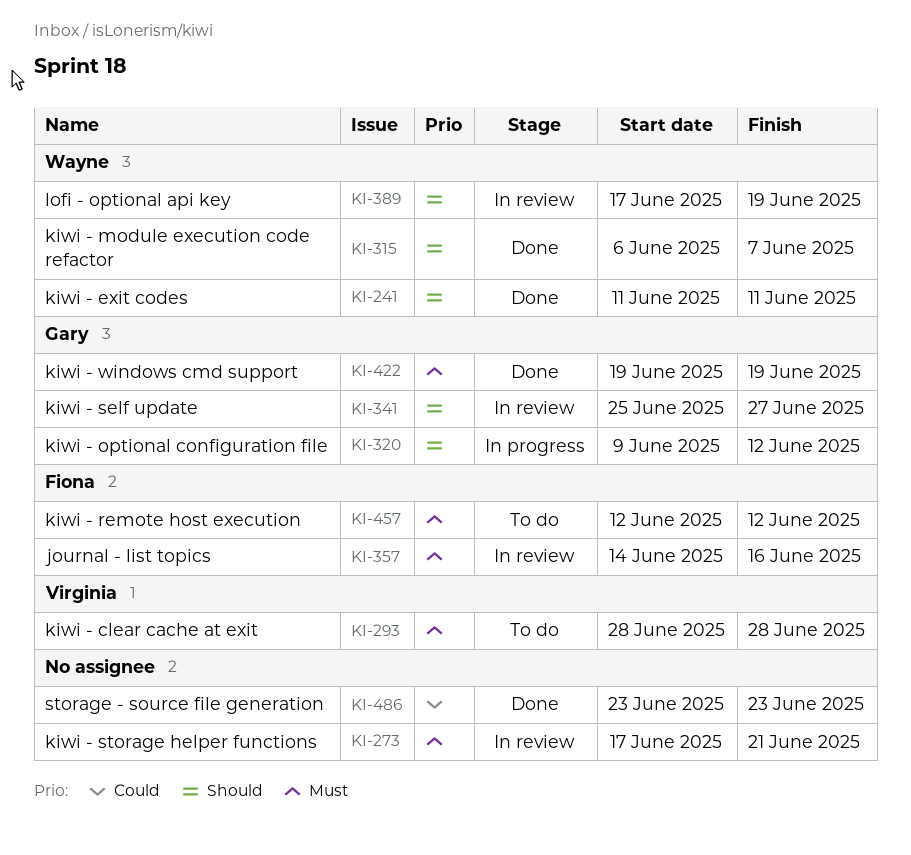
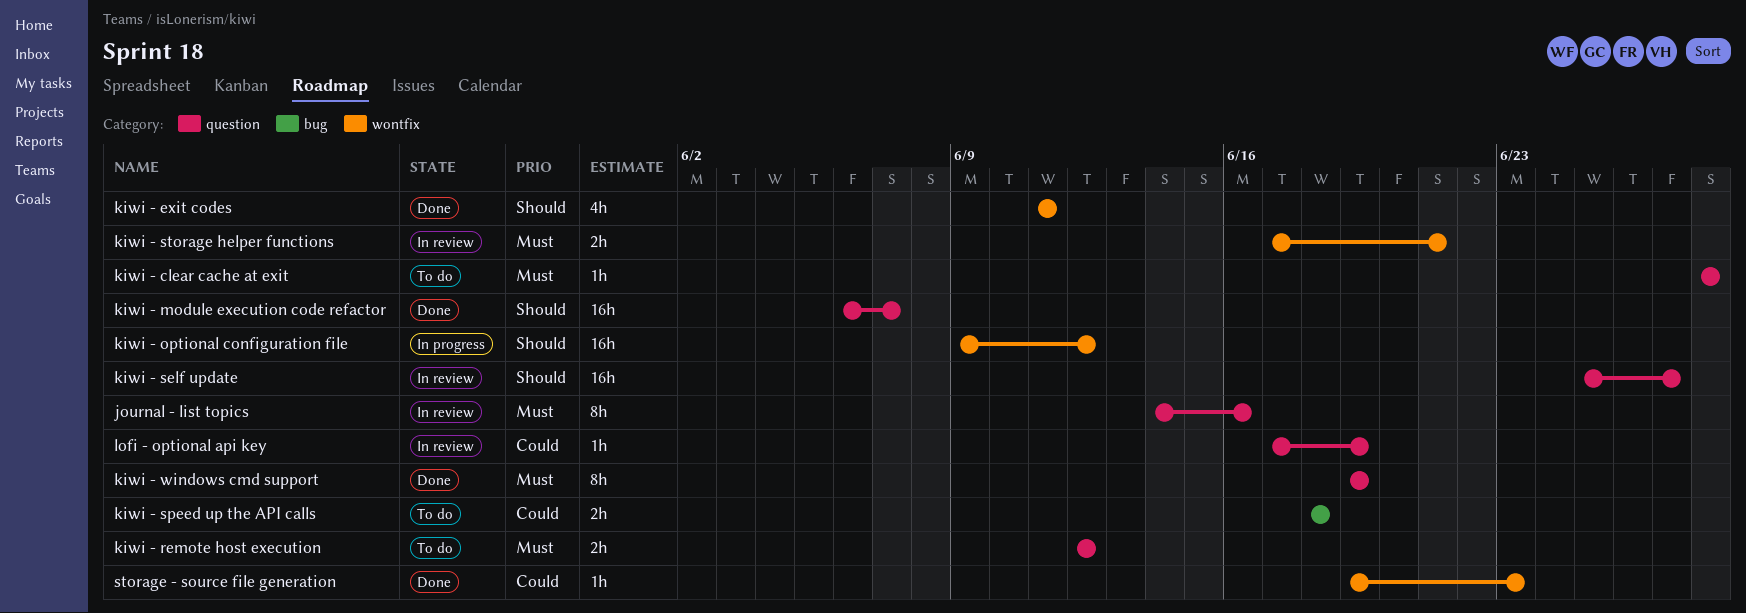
kiwi - speed up the API calls: none -> present
lofi - optional api key, priority: Should -> Could
storage - source file generation, start: Jun 23 -> Jun 19

